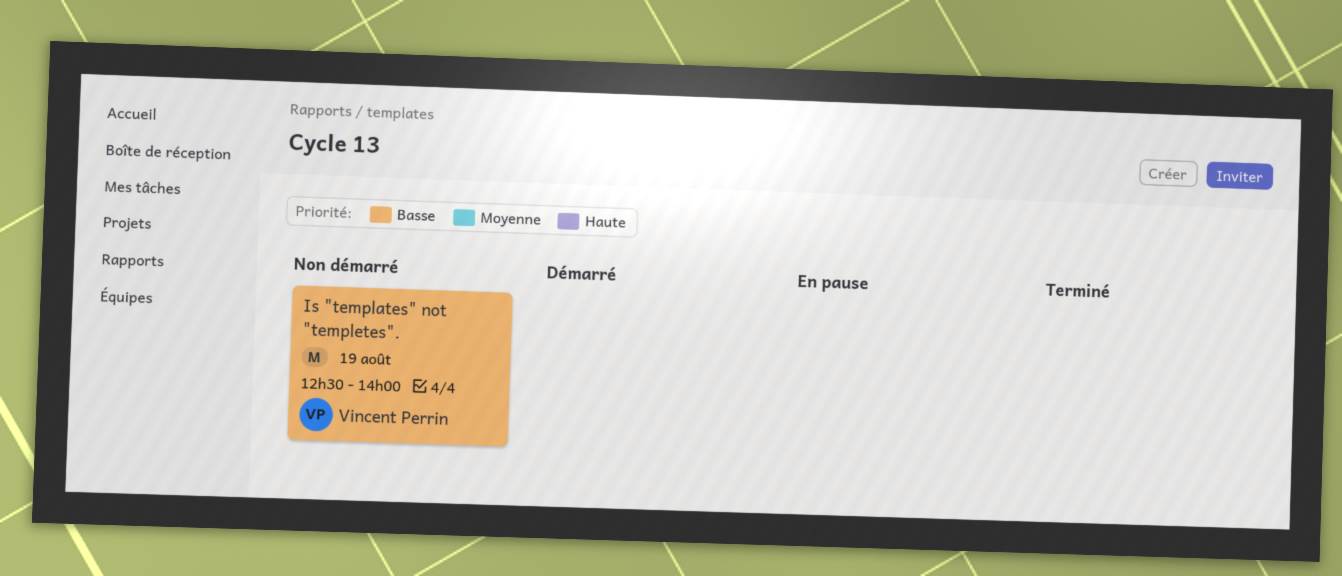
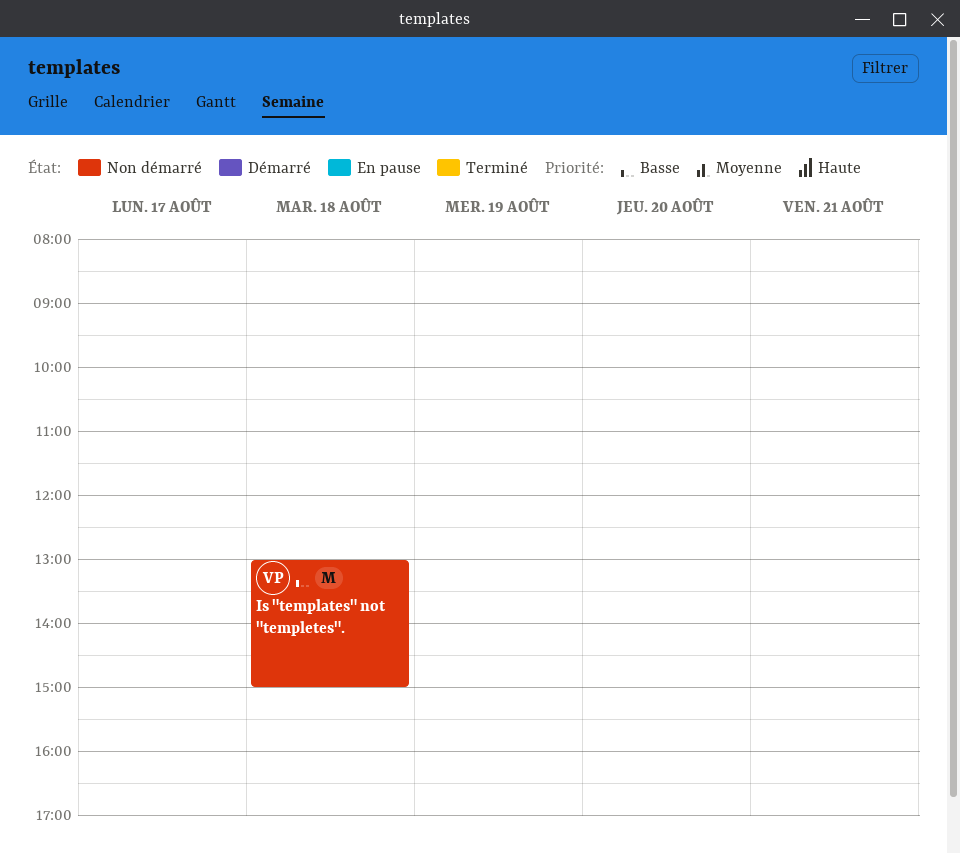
Is "templates" not "templetes"., day: Aug 19 -> Aug 18
Is "templates" not "templetes"., begins: 12:30 -> 13:00
Is "templates" not "templetes"., ends: 14:00 -> 15:00

